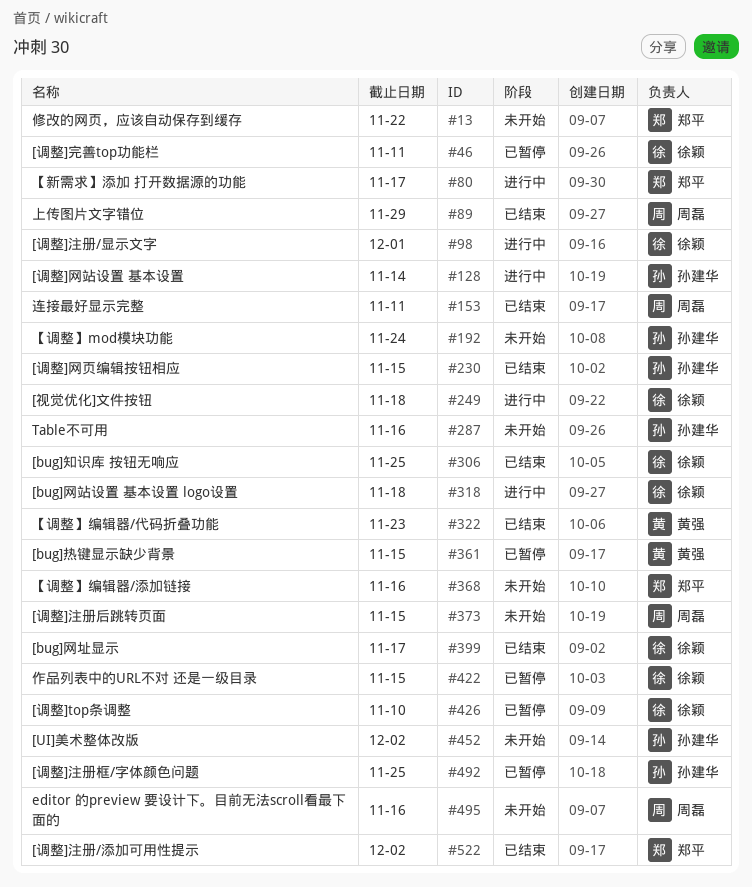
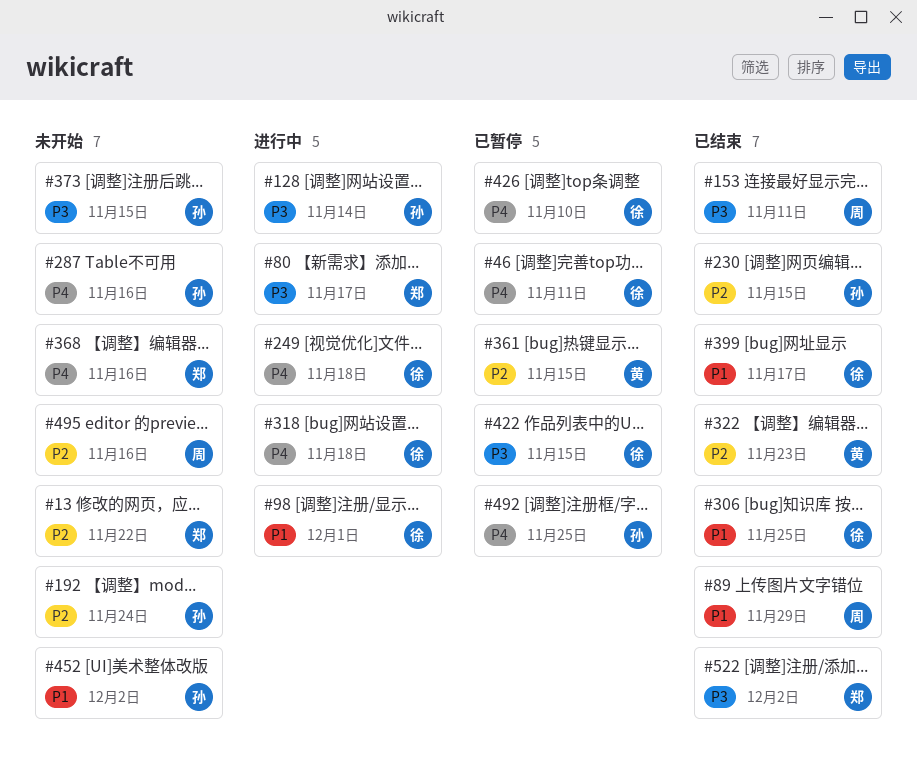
#373, owner: 周磊 -> 孙建华

